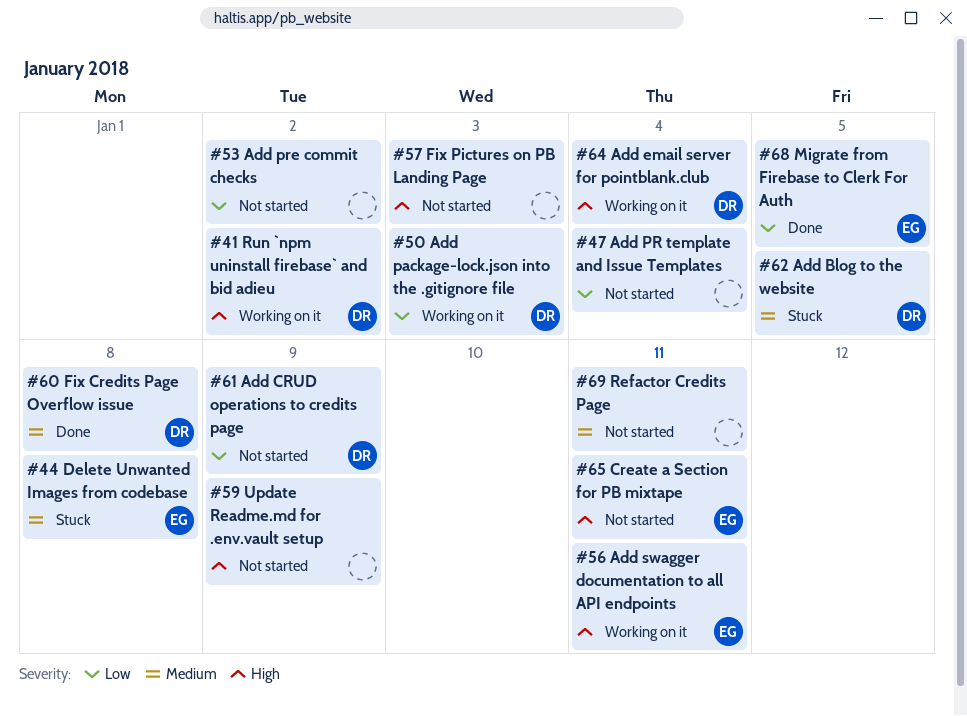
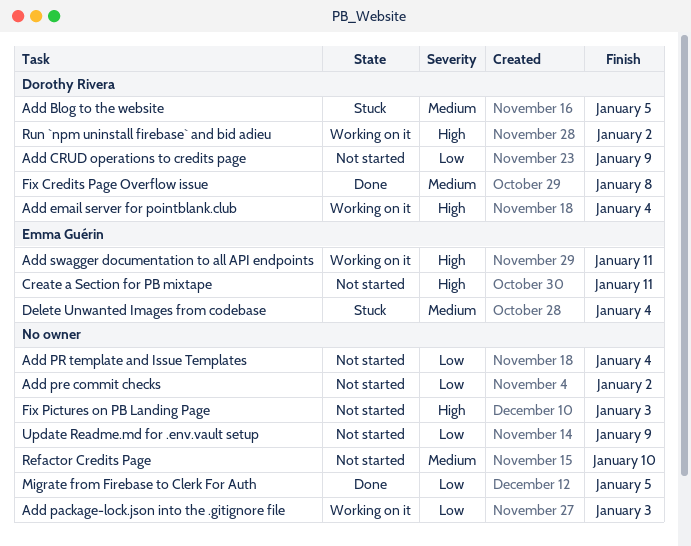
Add package-lock.json into the .gitignore file, owner: Dorothy Rivera -> none
Delete Unwanted Images from codebase, due: Jan 8 -> Jan 4
Migrate from Firebase to Clerk For Auth, owner: Emma Guérin -> none
Refactor Credits Page, due: Jan 11 -> Jan 10
Update Readme.md for .env.vault setup, priority: High -> Low

